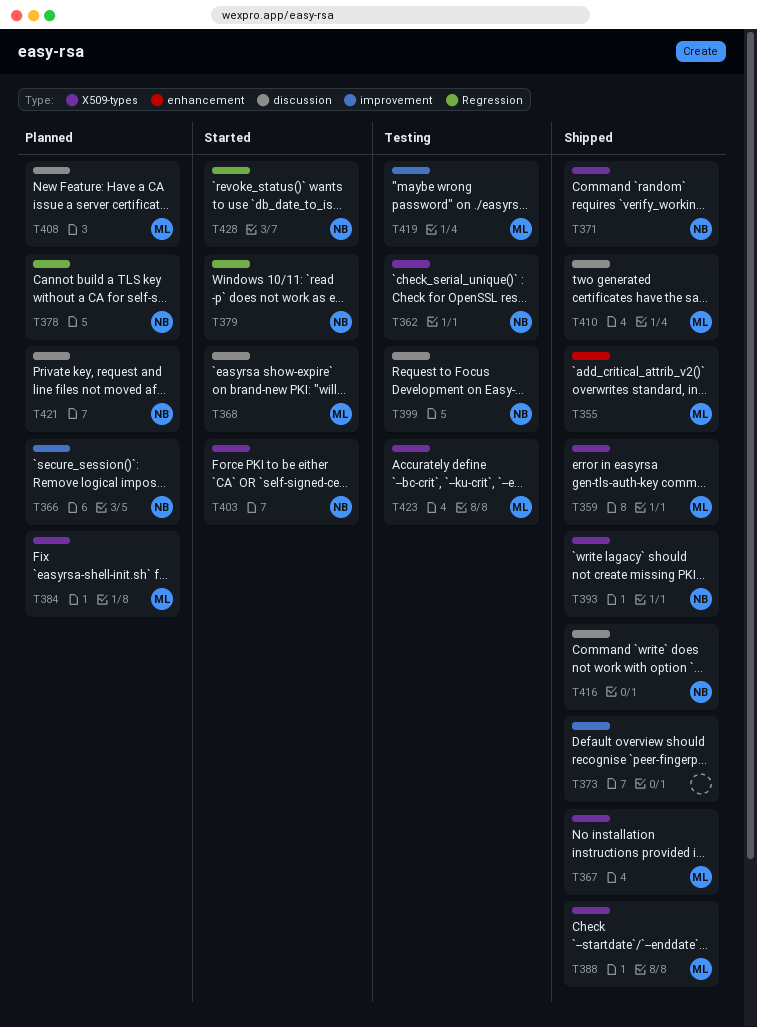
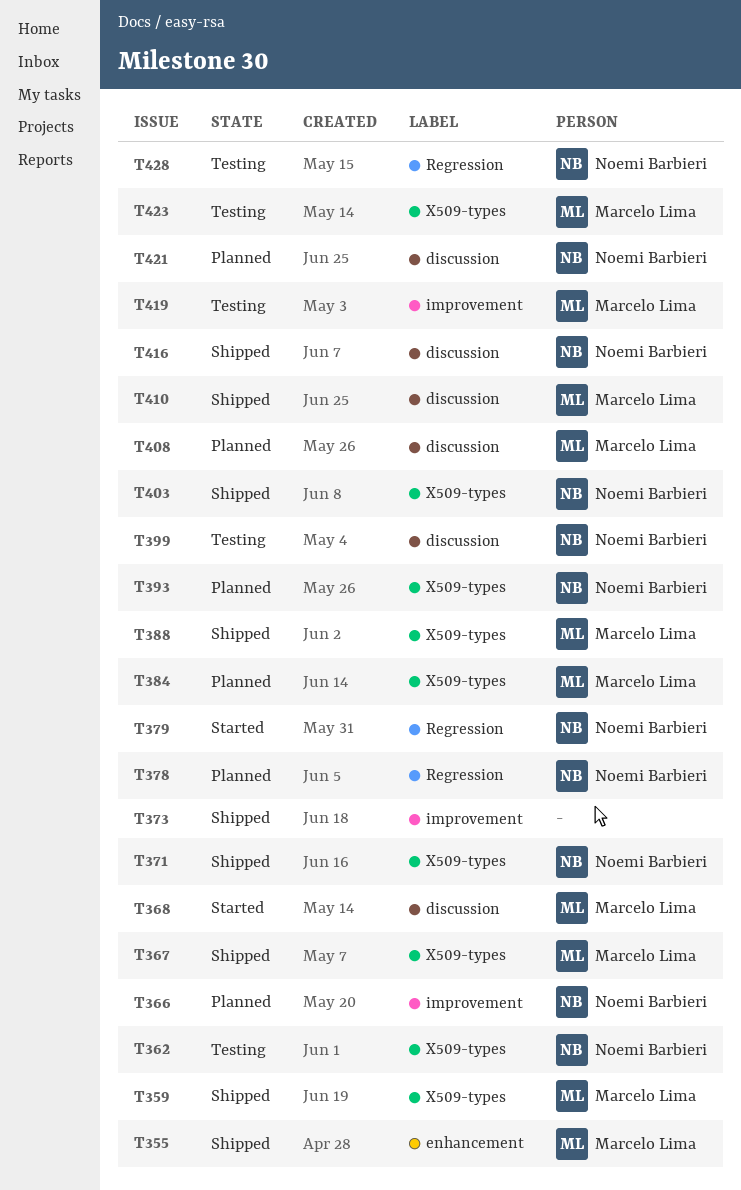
T393, status: Shipped -> Planned
T403, status: Started -> Shipped
T428, status: Started -> Testing

